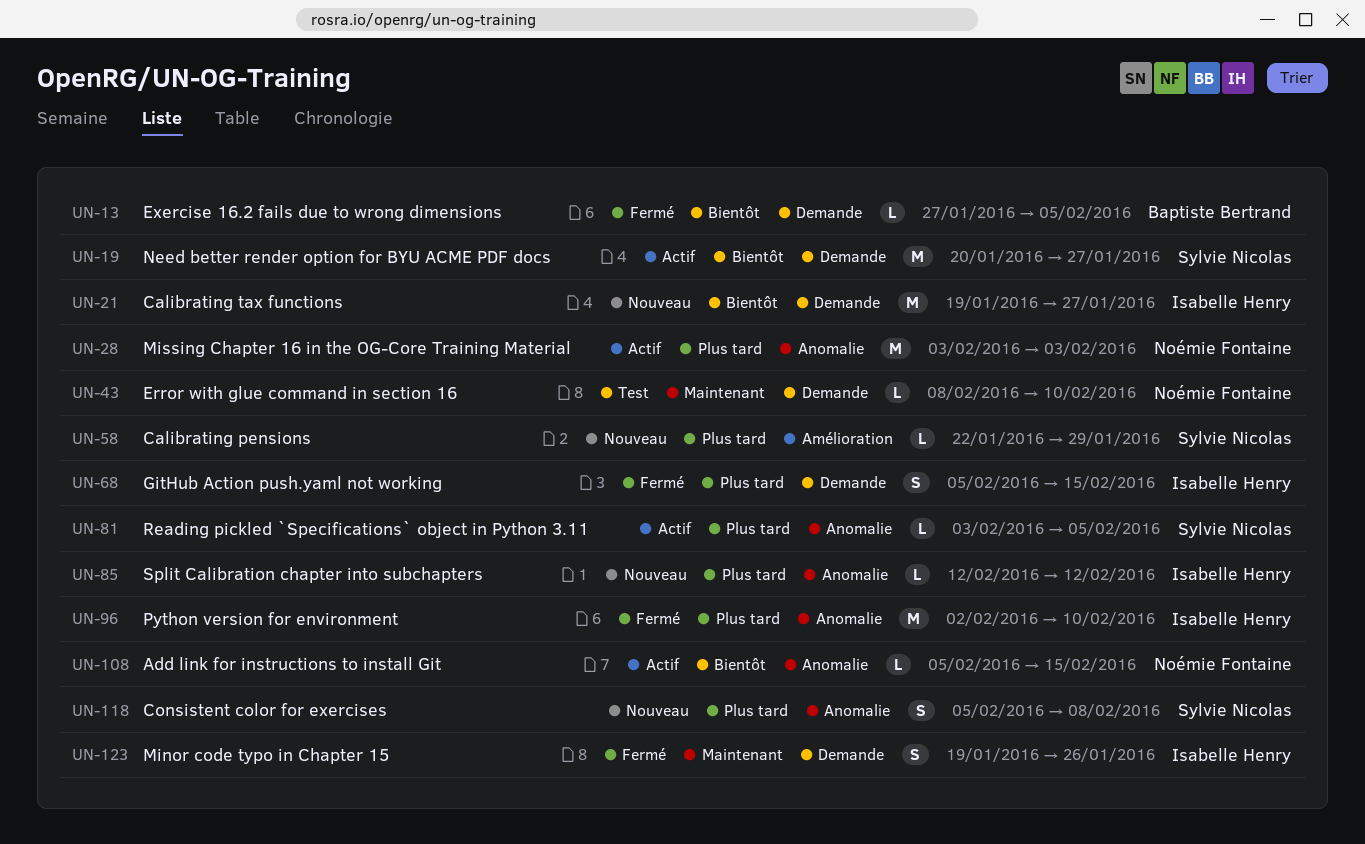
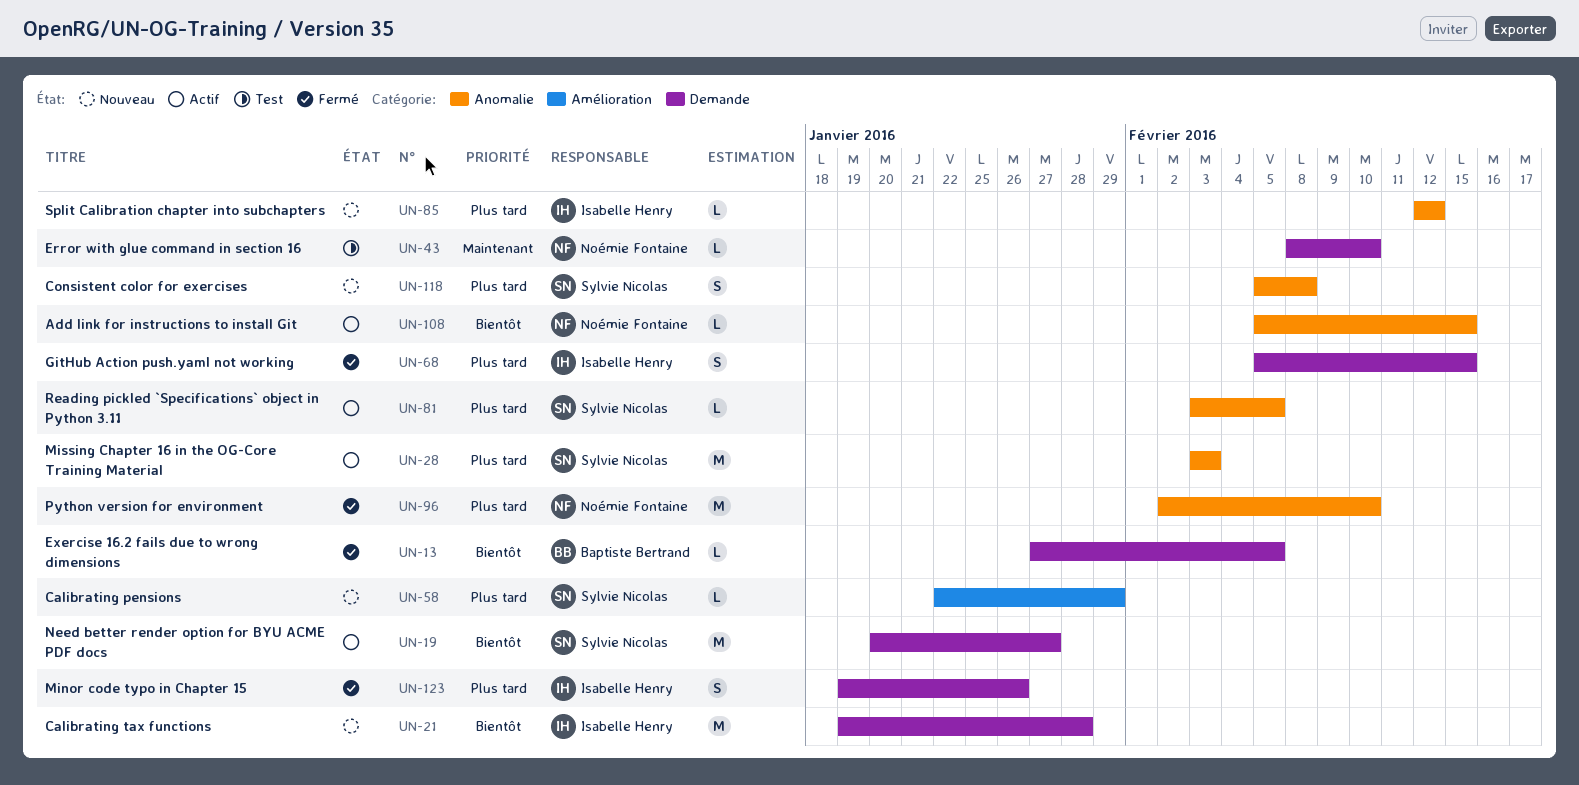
UN-21, due: Jan 27 -> Jan 28
UN-28, owner: Noémie Fontaine -> Sylvie Nicolas
UN-96, owner: Isabelle Henry -> Noémie Fontaine
UN-123, priority: Maintenant -> Plus tard

